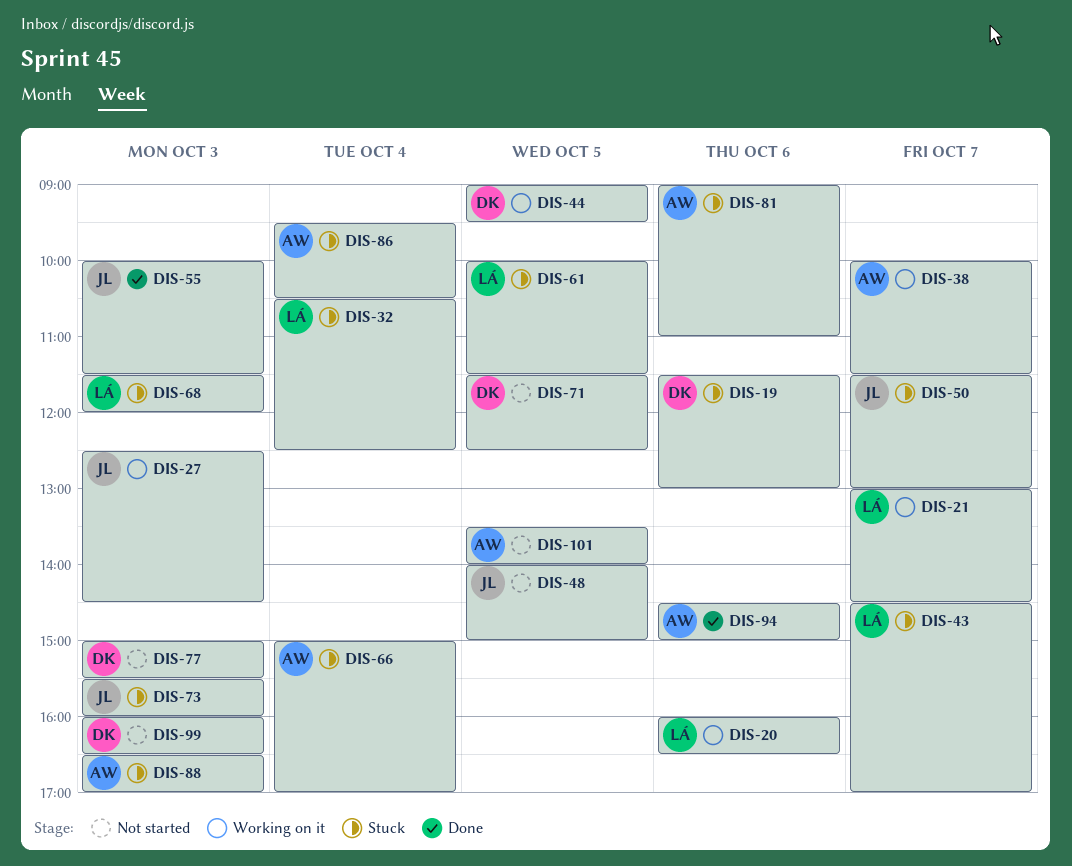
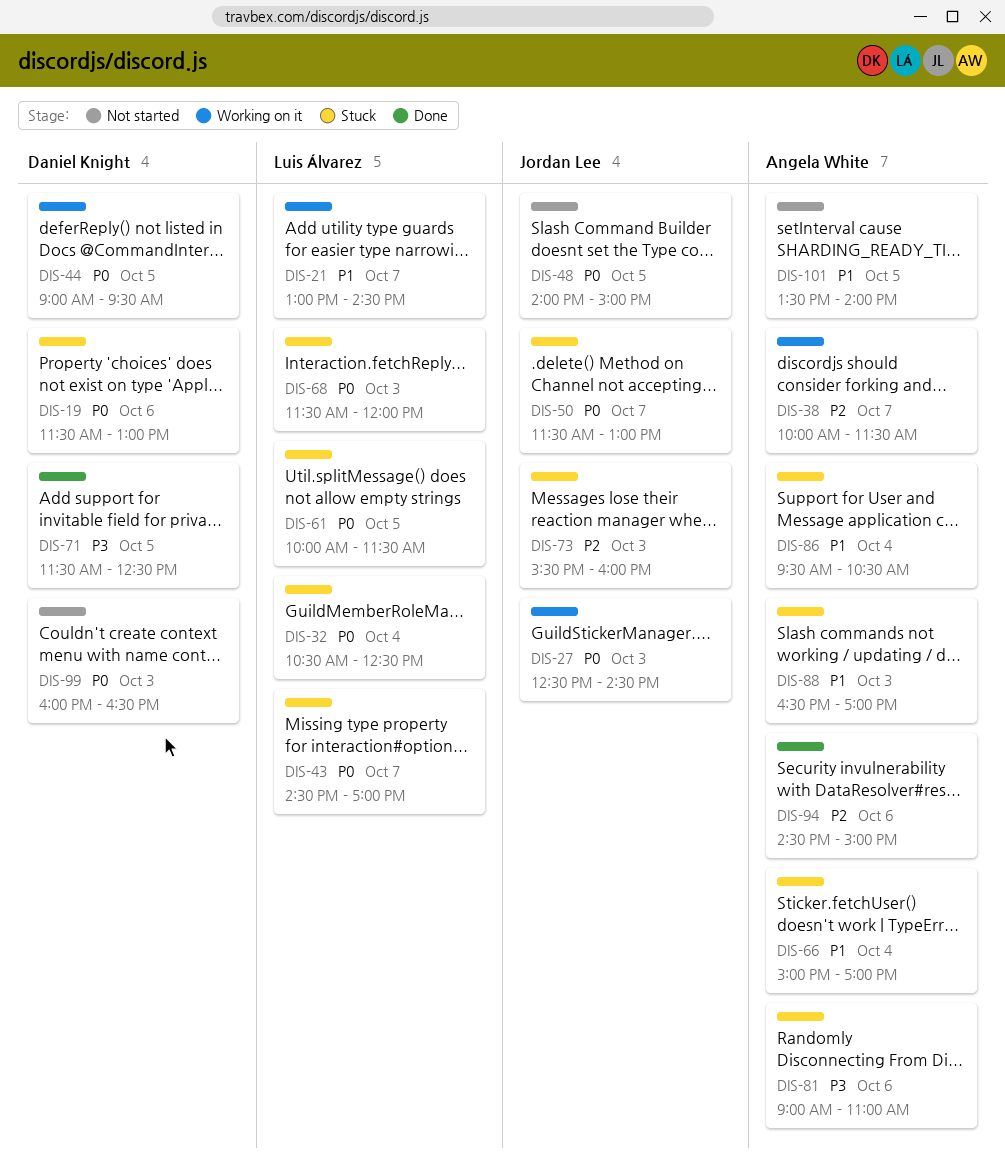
DIS-20: present -> none
DIS-55: present -> none
DIS-71, status: Not started -> Done
DIS-77: present -> none

